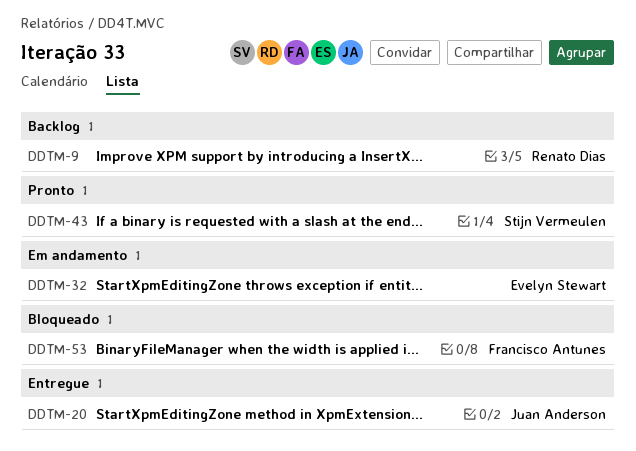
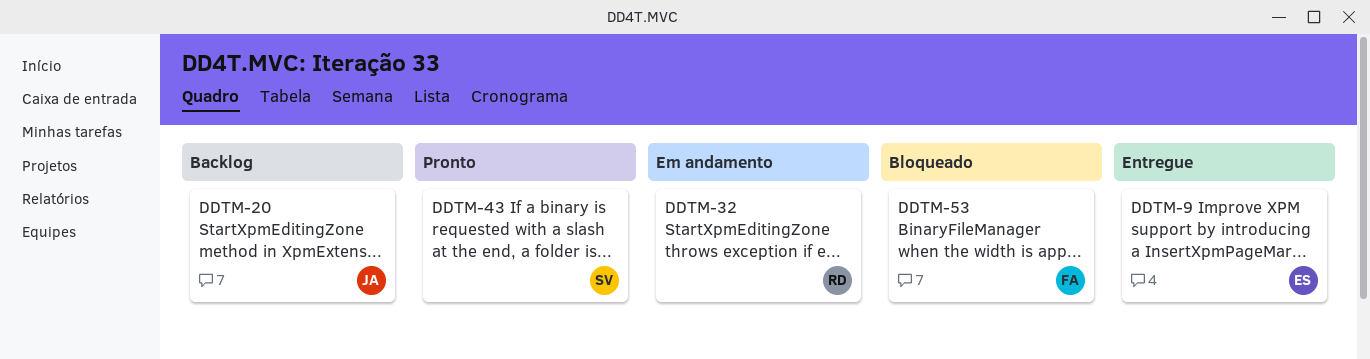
DDTM-9, status: Backlog -> Entregue
DDTM-9, owner: Renato Dias -> Evelyn Stewart
DDTM-20, status: Entregue -> Backlog
DDTM-32, owner: Evelyn Stewart -> Renato Dias

